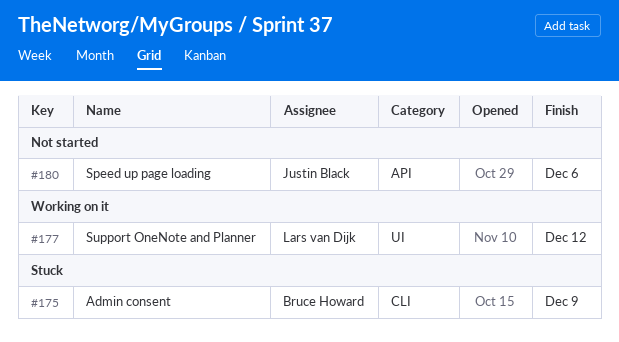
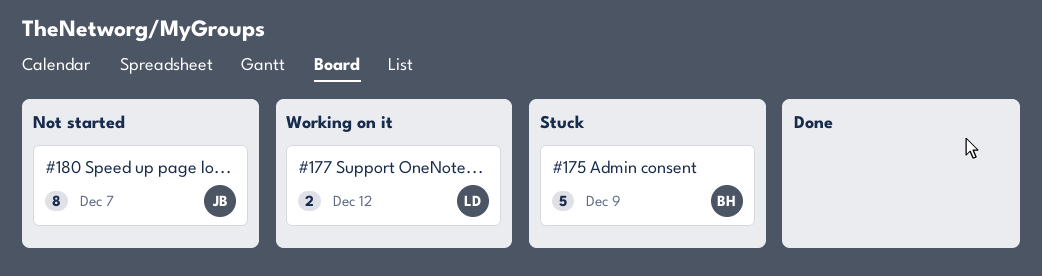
#180, due: Dec 6 -> Dec 7

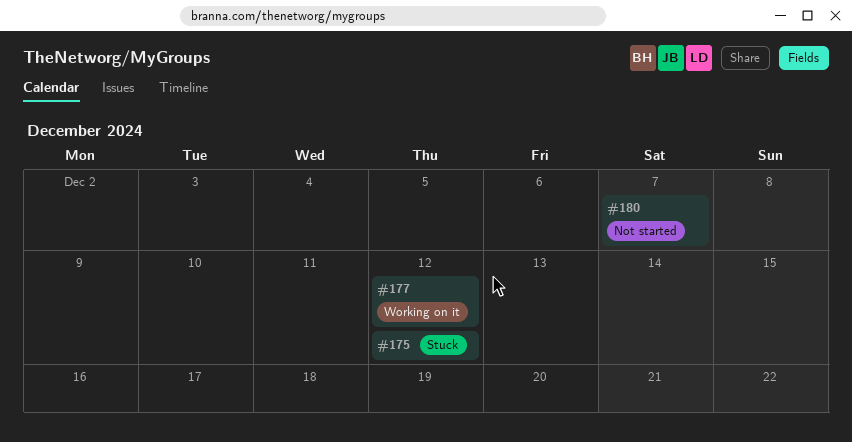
#175, due: Dec 9 -> Dec 12

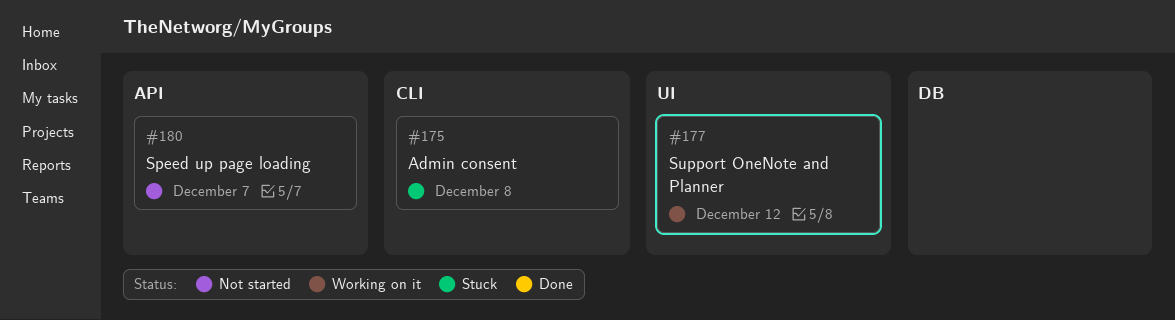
#175, due: Dec 12 -> Dec 8

